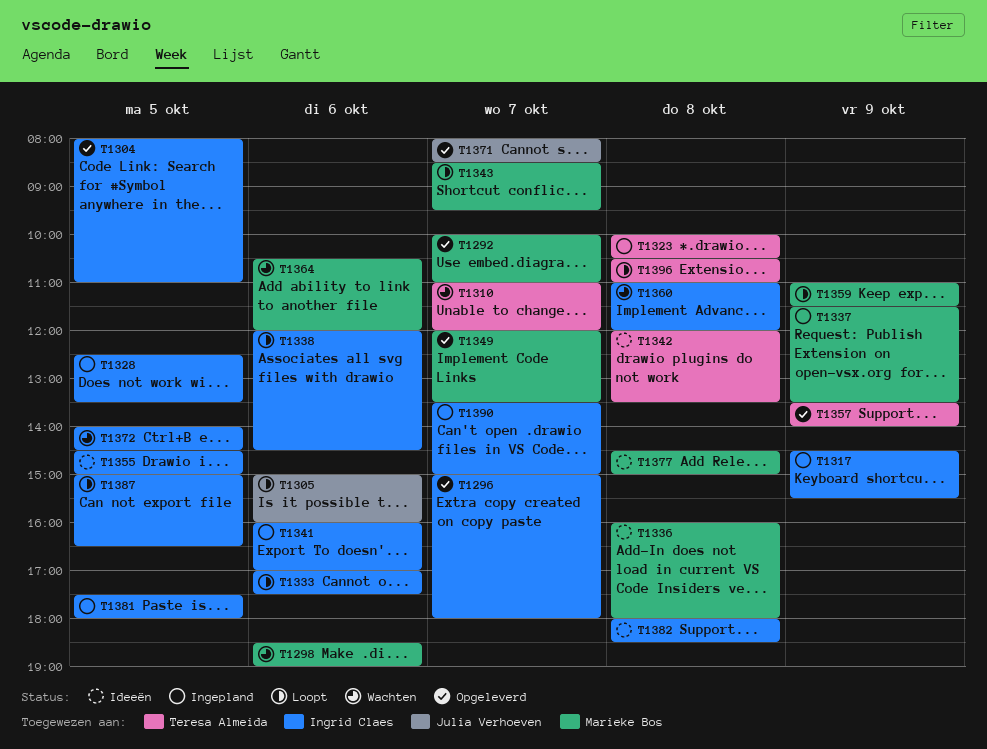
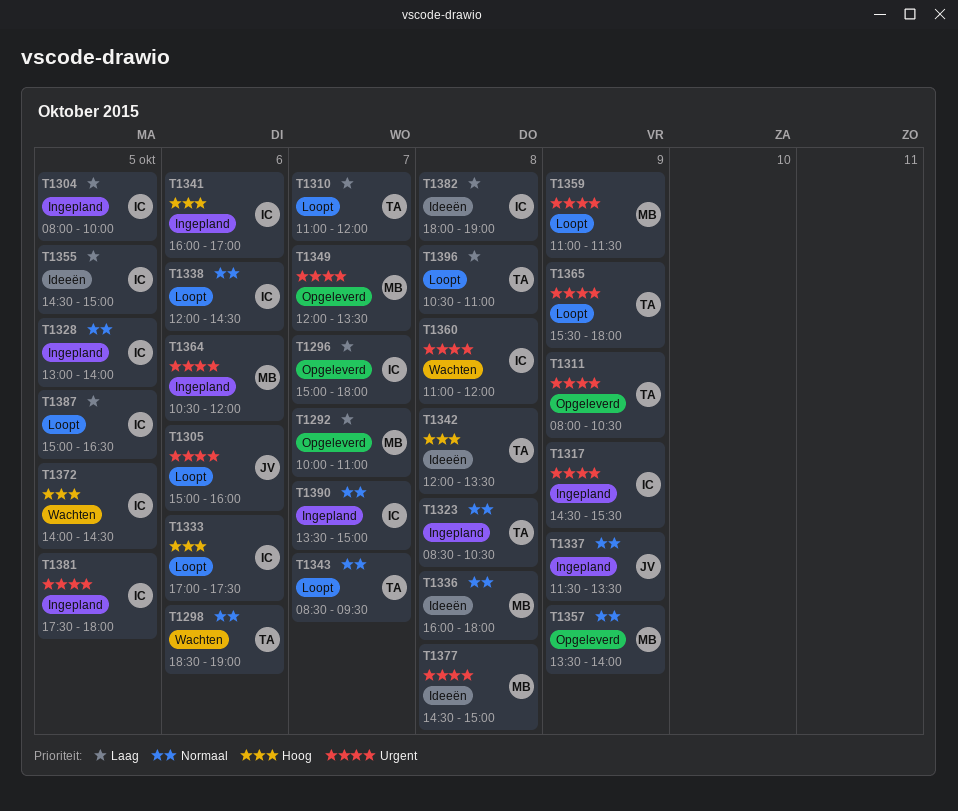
T1298, owner: Marieke Bos -> Teresa Almeida
T1304, status: Opgeleverd -> Ingepland
T1304, ends: 11:00 -> 10:00
T1310, status: Wachten -> Loopt
T1311: none -> present
T1323, begins: 10:00 -> 08:30
T1328, begins: 12:30 -> 13:00
T1328, ends: 13:30 -> 14:00
T1337, owner: Marieke Bos -> Julia Verhoeven
T1343, owner: Marieke Bos -> Teresa Almeida
T1357, owner: Teresa Almeida -> Marieke Bos
T1364, status: Wachten -> Ingepland
T1365: none -> present
T1371: present -> none
T1382, ends: 18:30 -> 19:00

